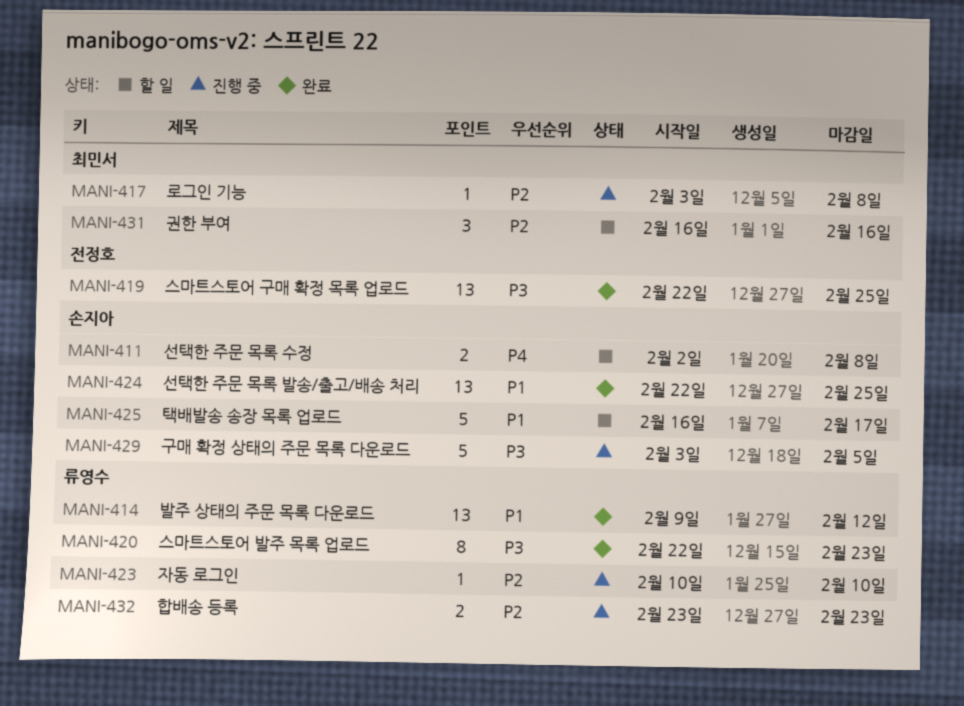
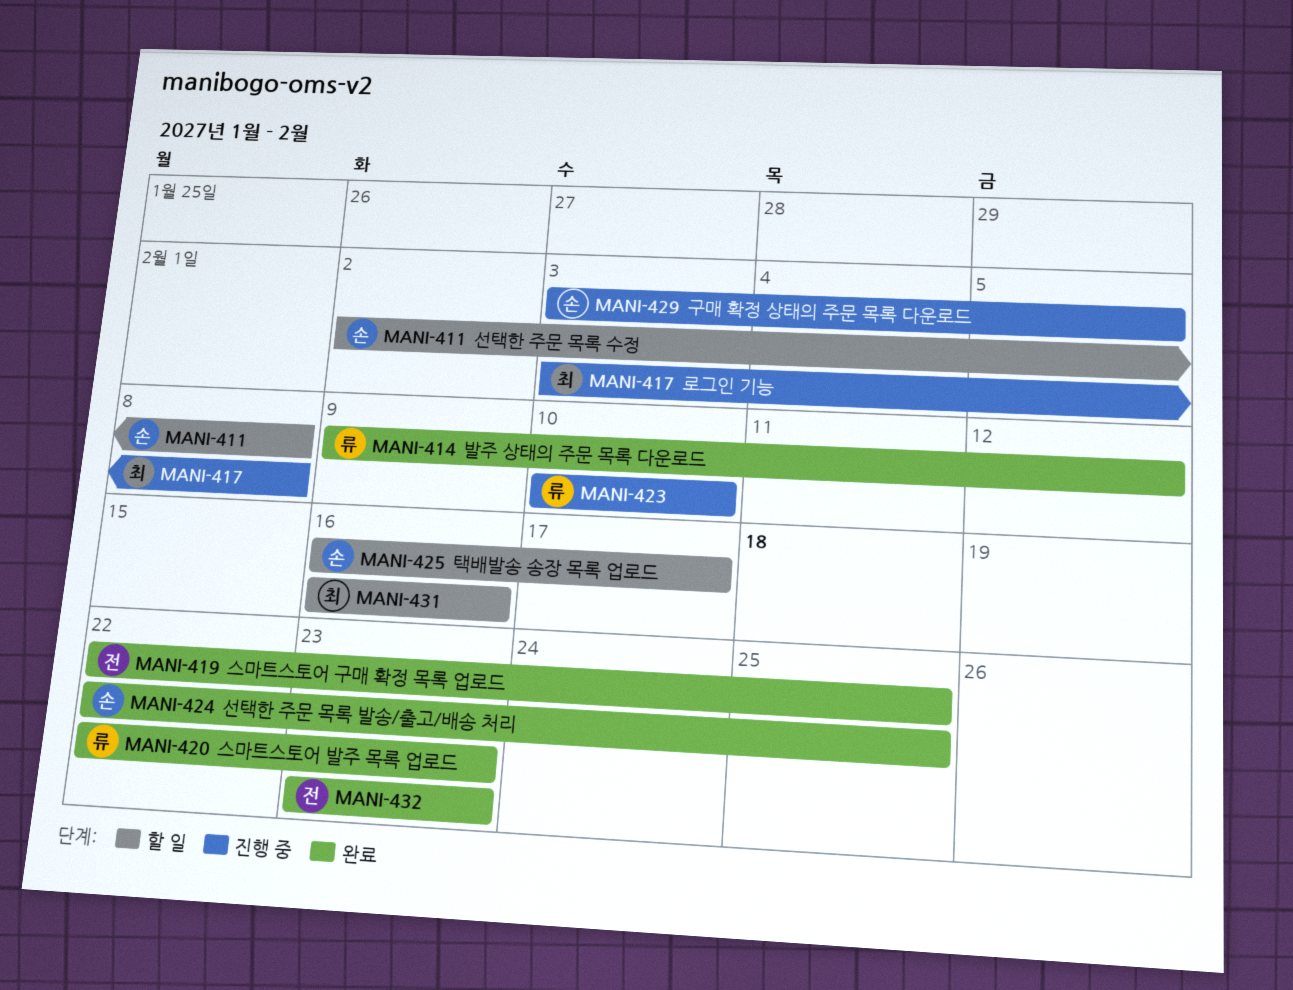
MANI-432, status: 진행 중 -> 완료
MANI-432, owner: 류영수 -> 전정호

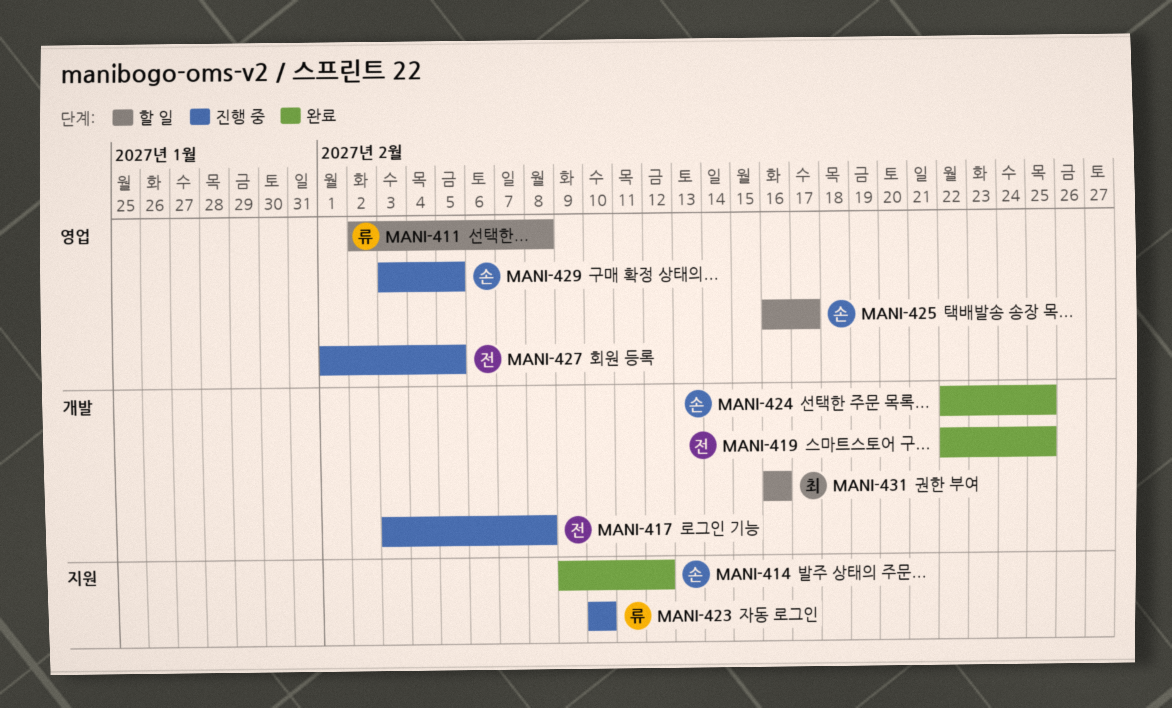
MANI-411, owner: 손 -> 류
MANI-414, owner: 류 -> 손
MANI-417, owner: 최 -> 전
MANI-420: present -> none
MANI-427: none -> present
MANI-432: present -> none

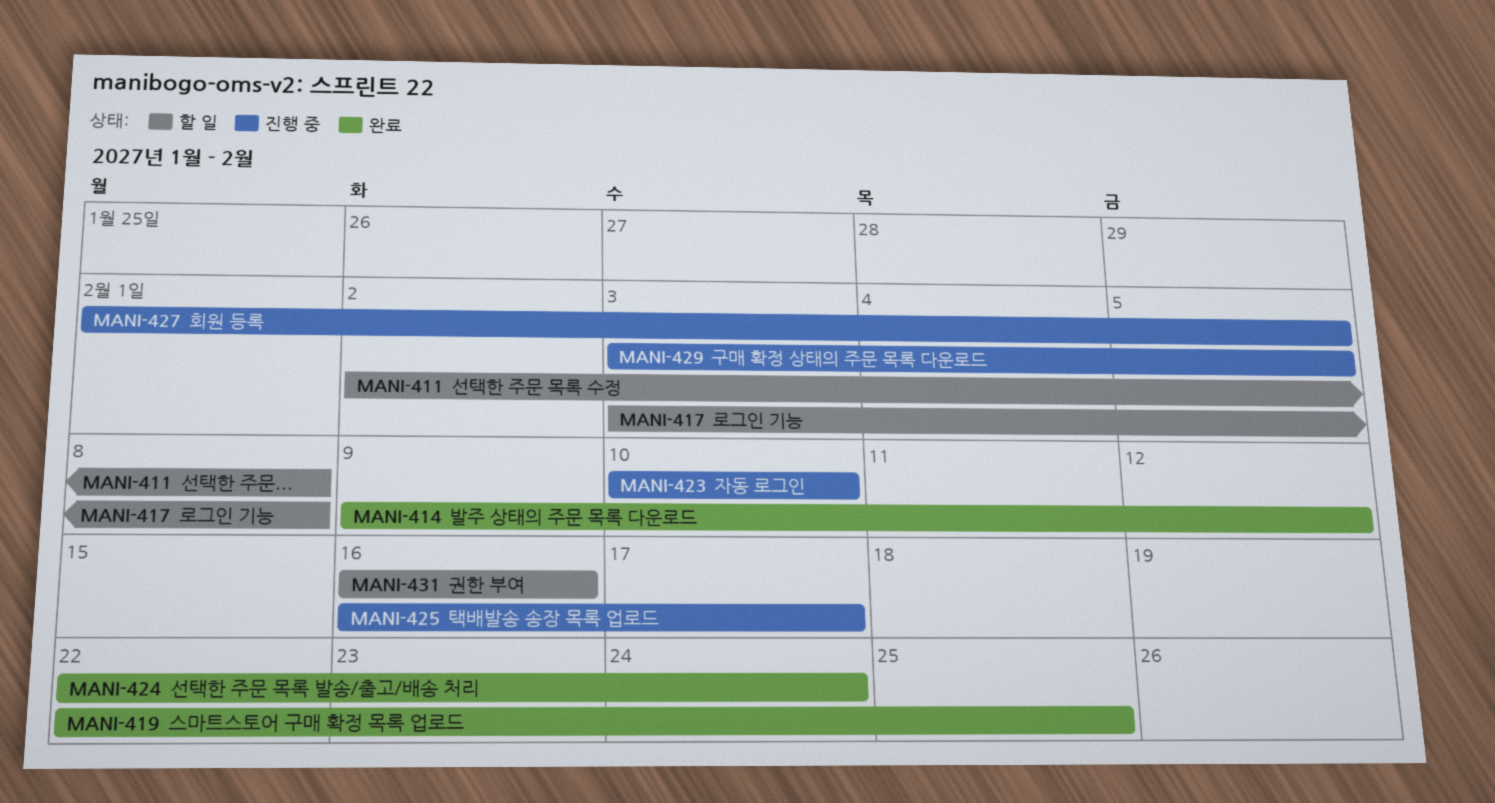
MANI-417, status: 진행 중 -> 할 일
MANI-424, due: Feb 25 -> Feb 24
MANI-425, status: 할 일 -> 진행 중

